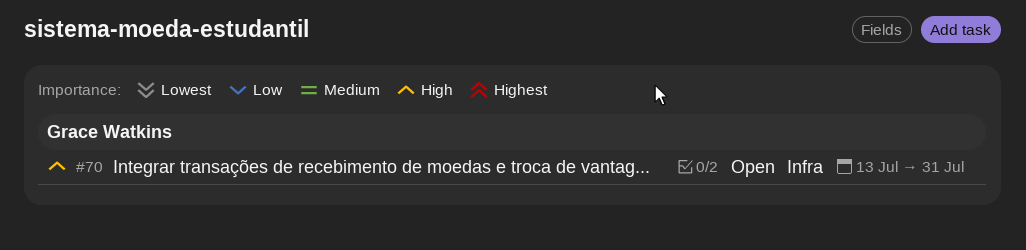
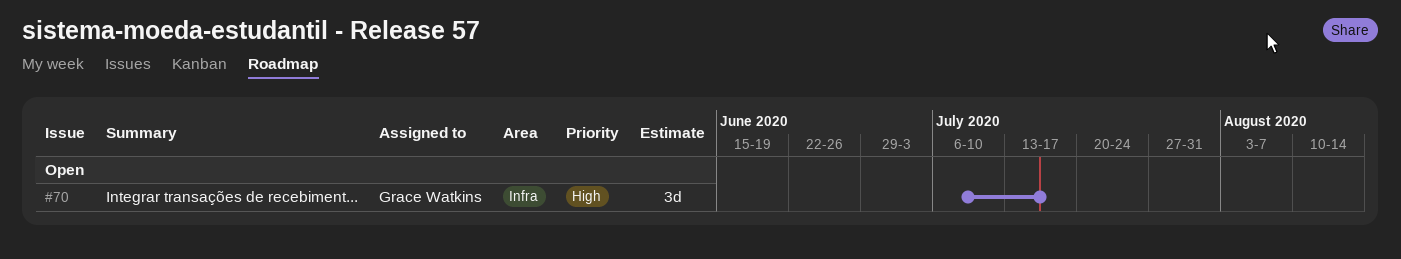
#70, start: Jul 13 -> Jul 6
#70, due: Jul 31 -> Jul 17

